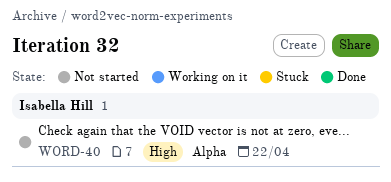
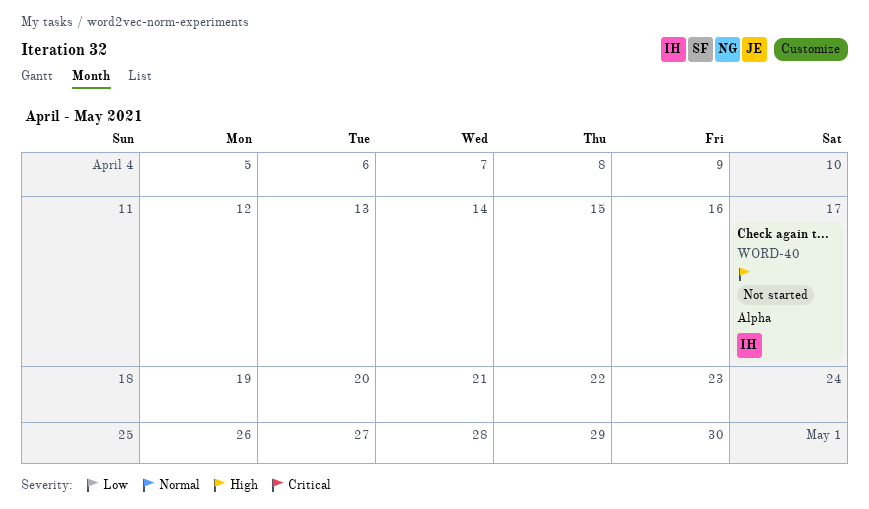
WORD-40, due: Apr 22 -> Apr 17

